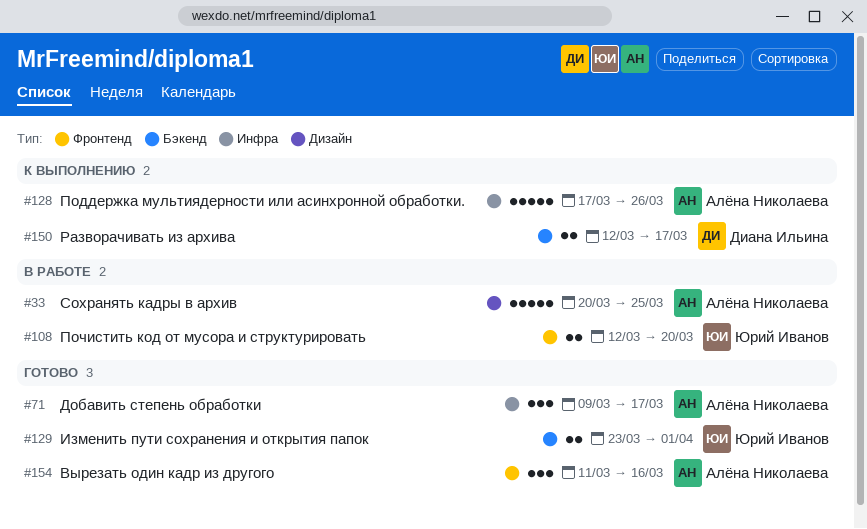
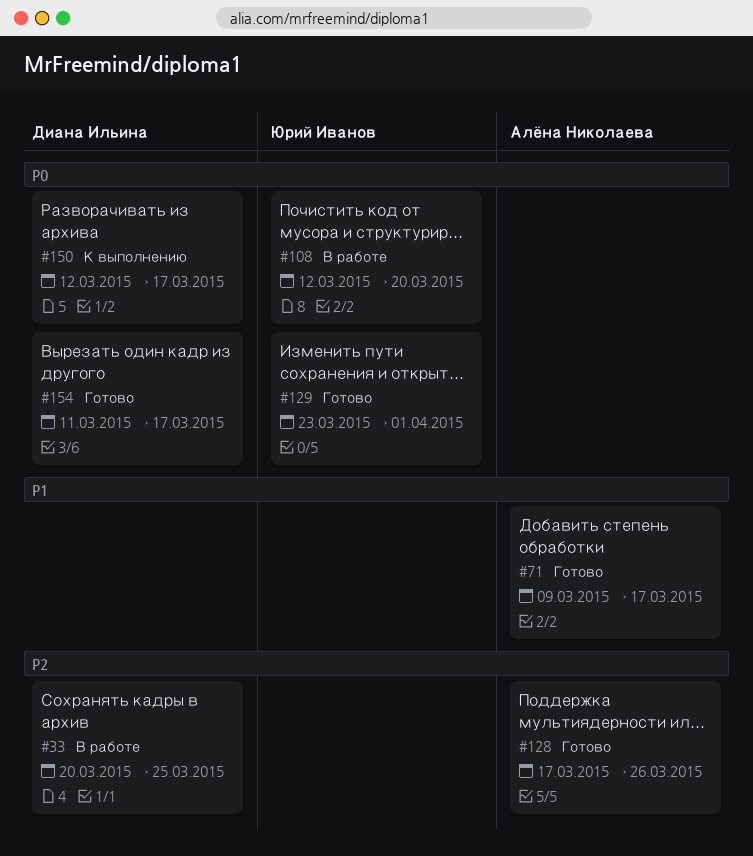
#33, owner: Алёна Николаева -> Диана Ильина
#128, status: К выполнению -> Готово
#154, owner: Алёна Николаева -> Диана Ильина
#154, due: Mar 16 -> Mar 17

